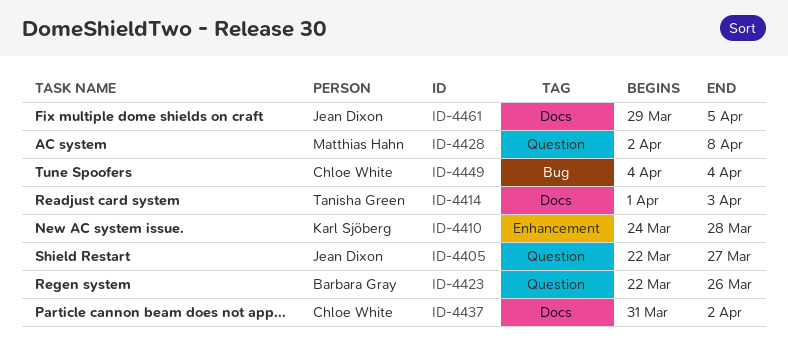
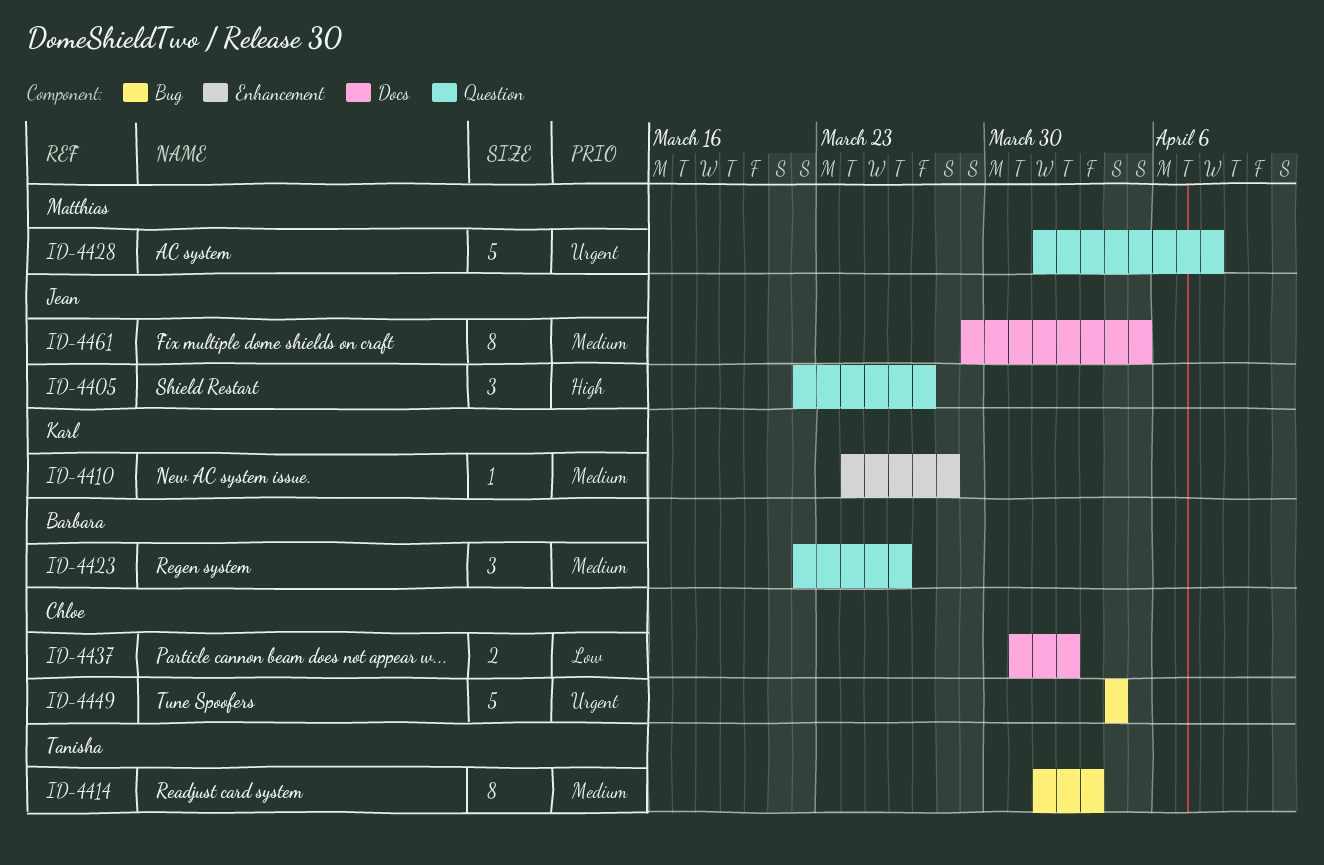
ID-4414, label: Docs -> Bug
ID-4428, start: Apr 2 -> Apr 1

